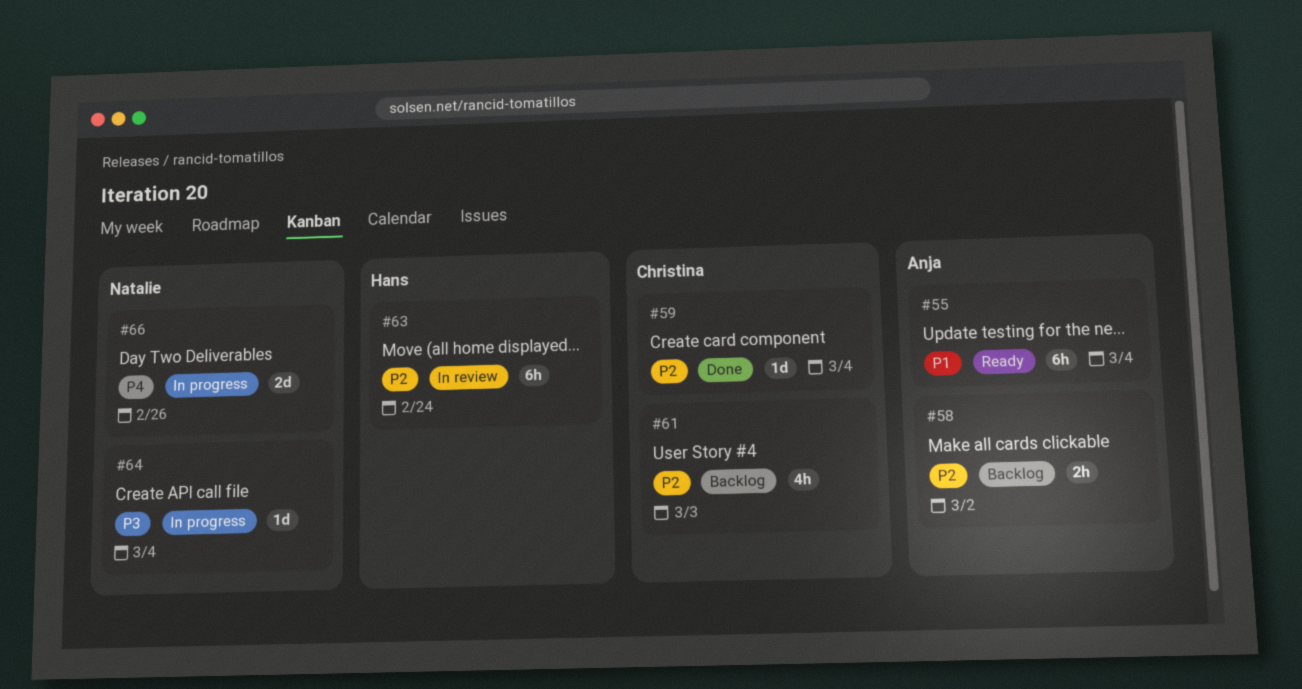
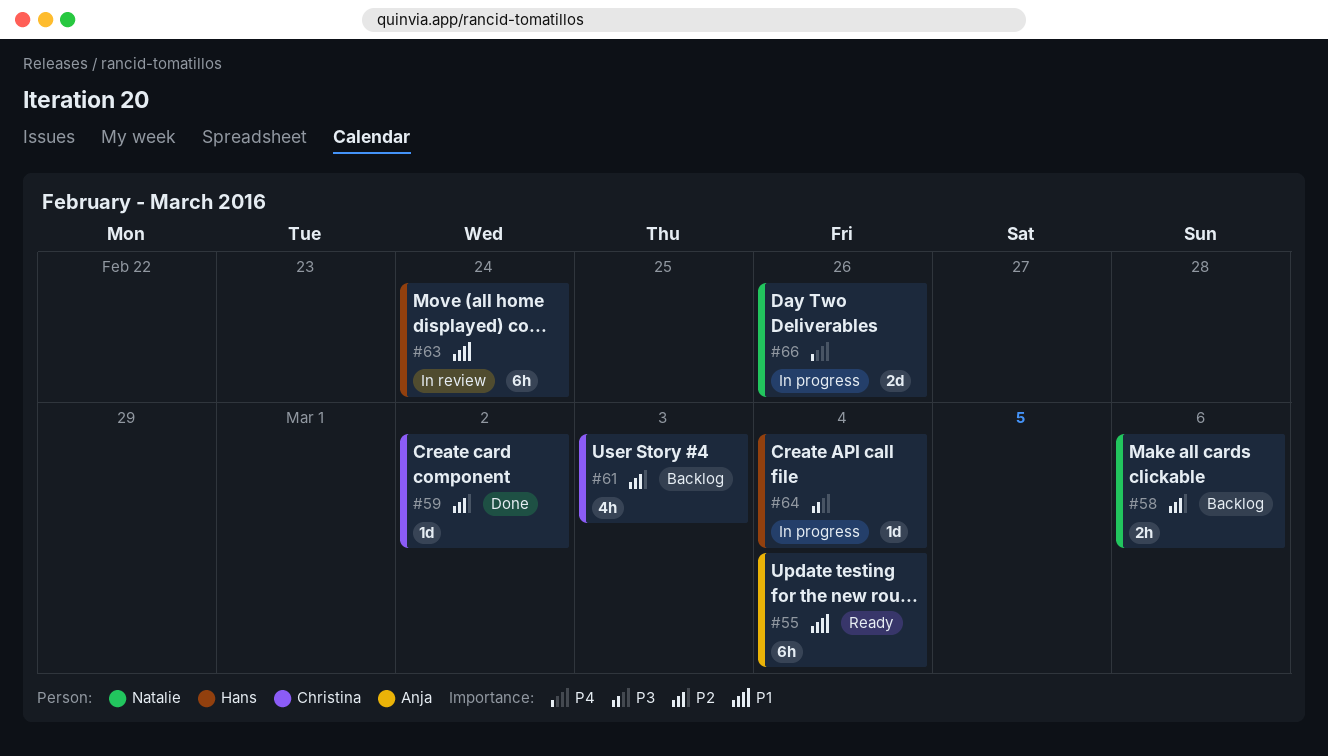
#58, owner: Anja -> Natalie
#58, due: Mar 2 -> Mar 6
#59, due: Mar 4 -> Mar 2
#63, priority: P2 -> P1
#64, owner: Natalie -> Hans

